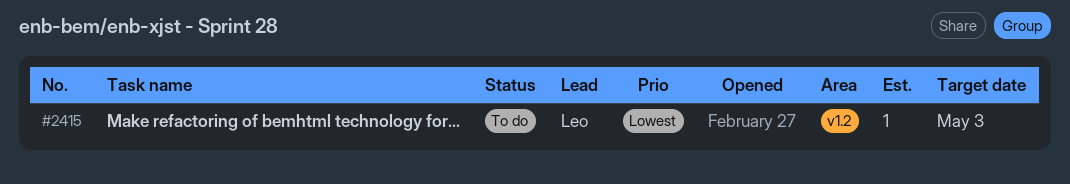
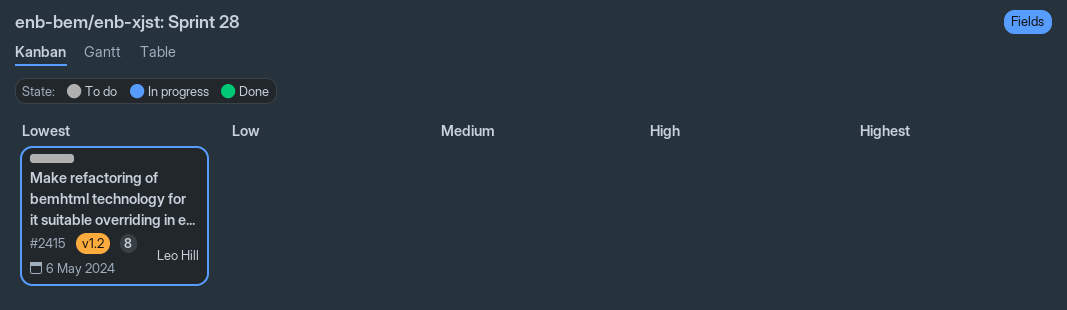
#2415, estimate: 1 -> 8
#2415, due: May 3 -> May 6

